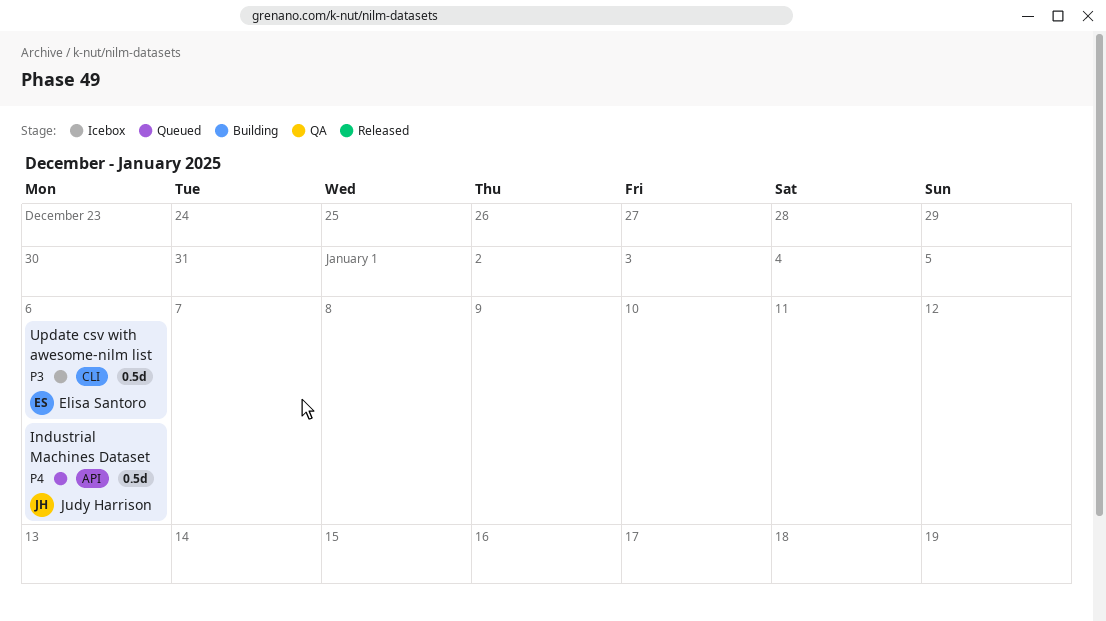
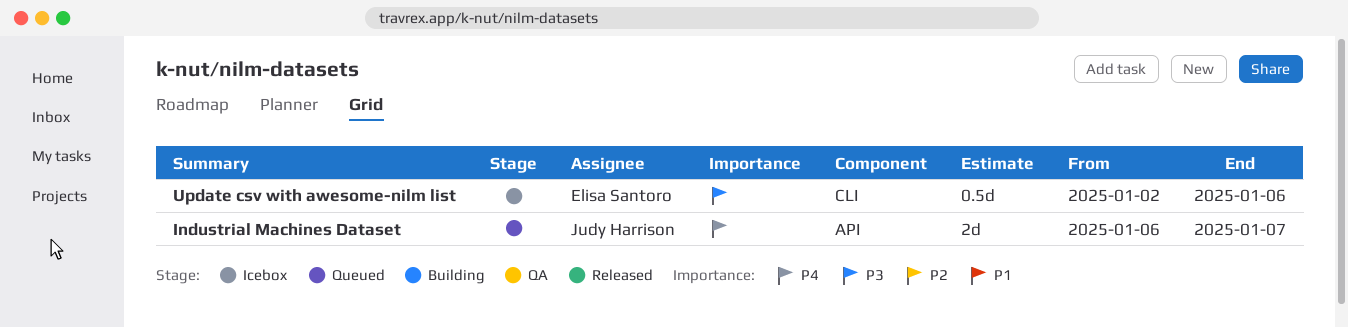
Industrial Machines Dataset, estimate: 0.5d -> 2d
Industrial Machines Dataset, due: Jan 6 -> Jan 7

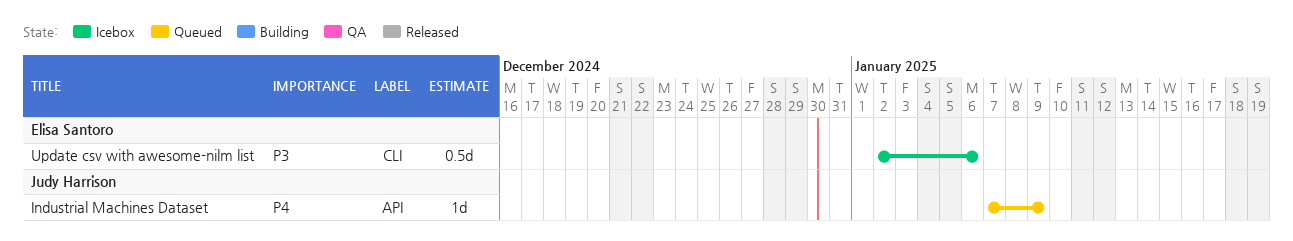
Industrial Machines Dataset, estimate: 2d -> 1d
Industrial Machines Dataset, start: Jan 6 -> Jan 7
Industrial Machines Dataset, due: Jan 7 -> Jan 9

